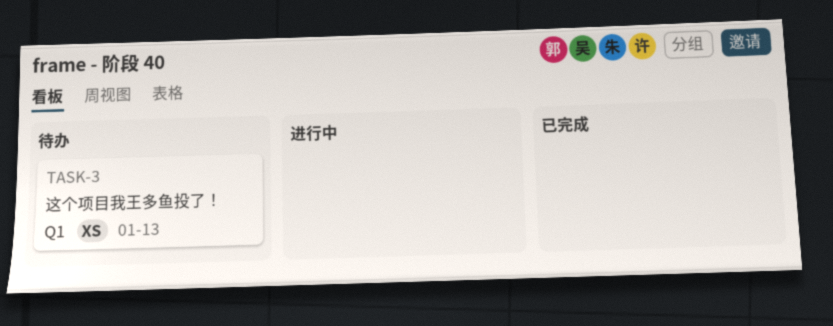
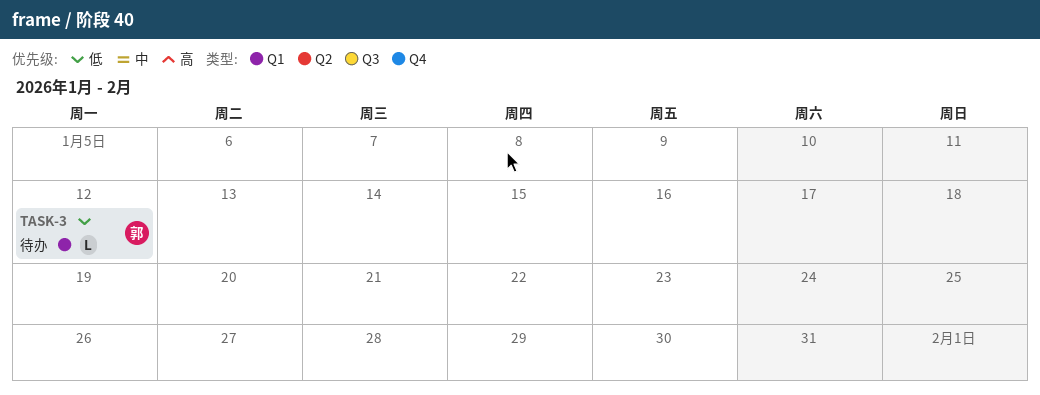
TASK-3, estimate: XS -> L
TASK-3, due: Jan 13 -> Jan 12

